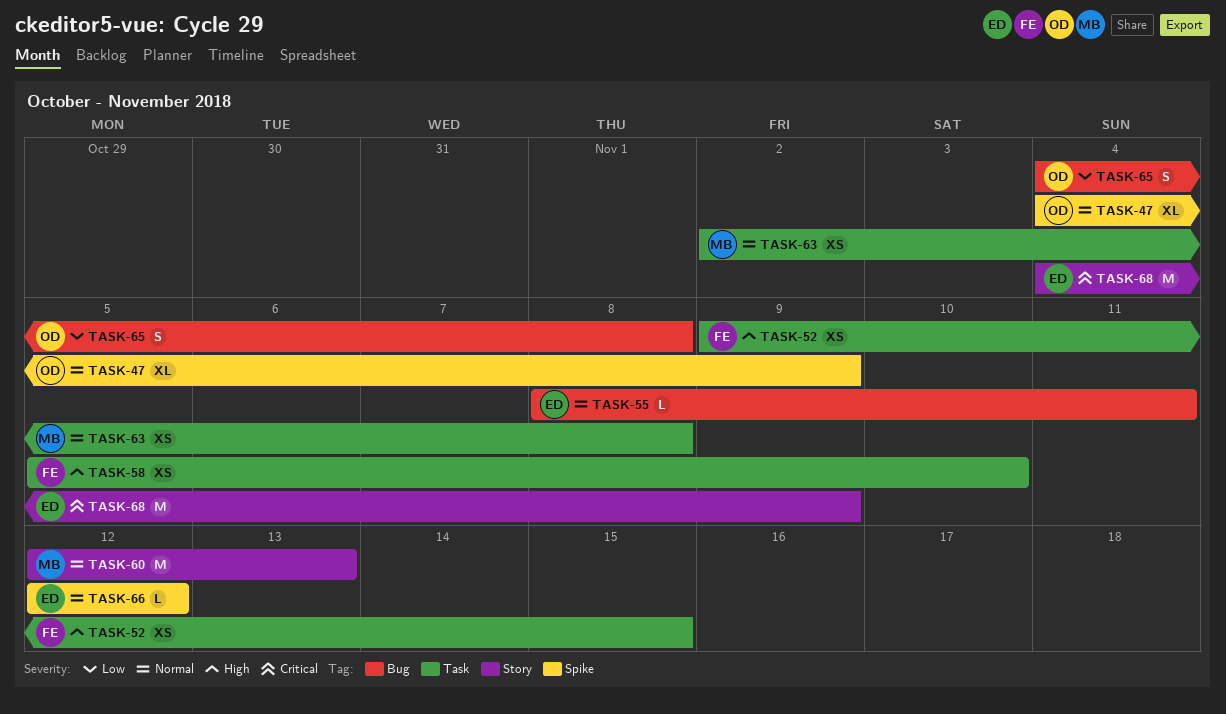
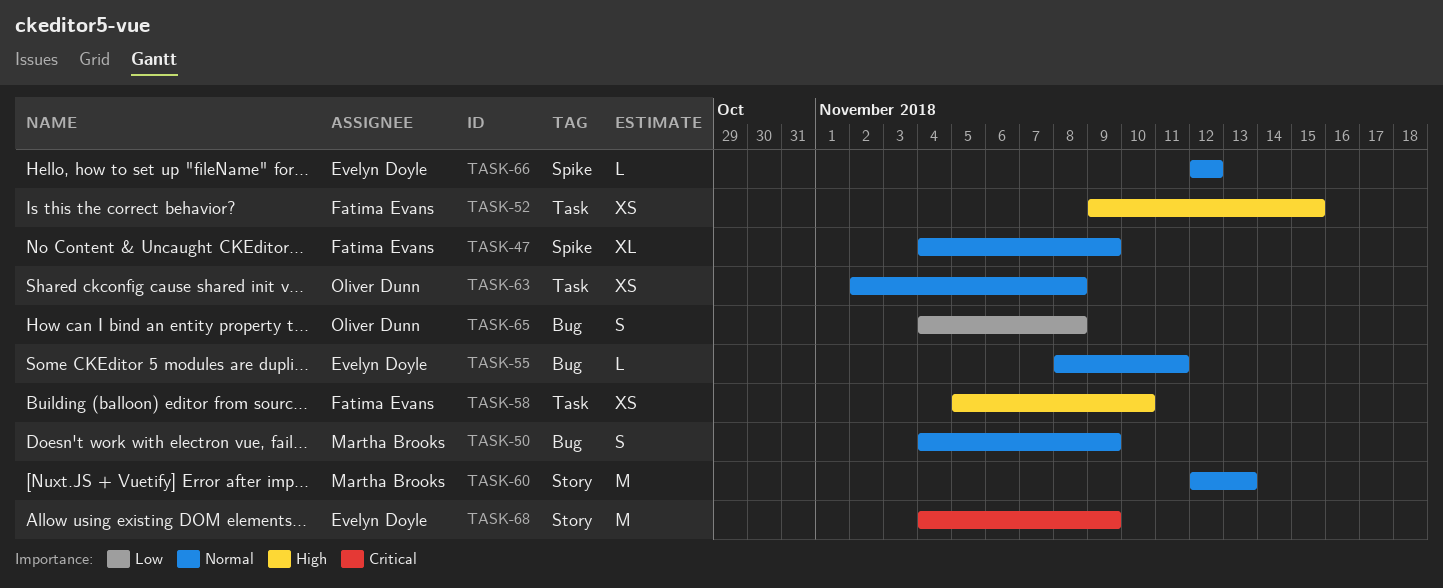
TASK-47, owner: Oliver Dunn -> Fatima Evans
TASK-50: none -> present
TASK-63, owner: Martha Brooks -> Oliver Dunn

